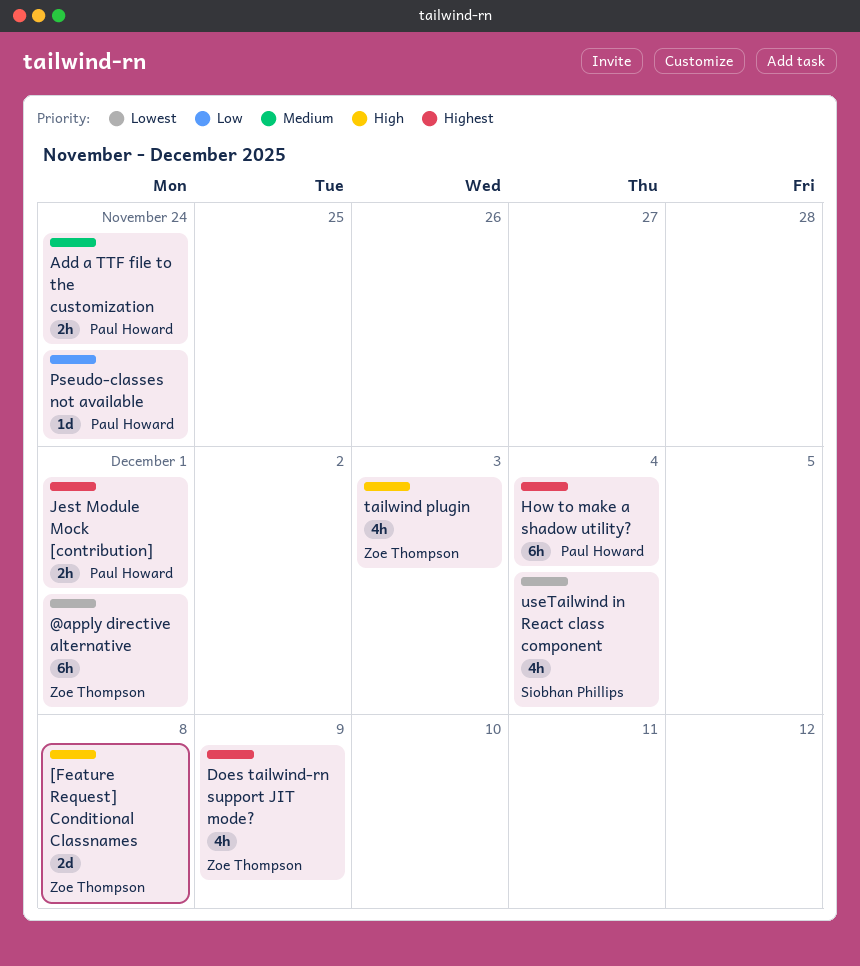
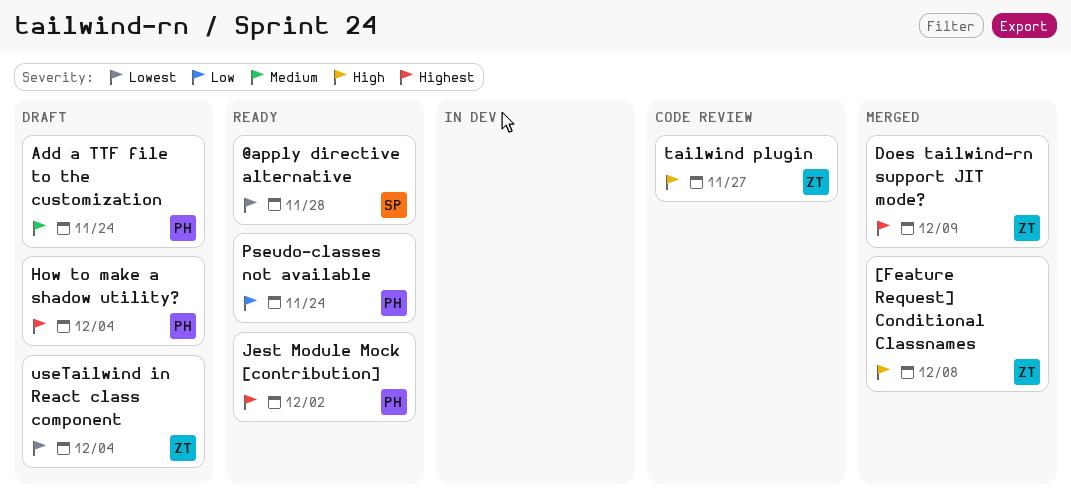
@apply directive alternative, owner: Zoe Thompson -> Siobhan Phillips
@apply directive alternative, due: Dec 1 -> Nov 28
Jest Module Mock [contribution], due: Dec 1 -> Dec 2
tailwind plugin, due: Dec 3 -> Nov 27
useTailwind in React class component, owner: Siobhan Phillips -> Zoe Thompson

